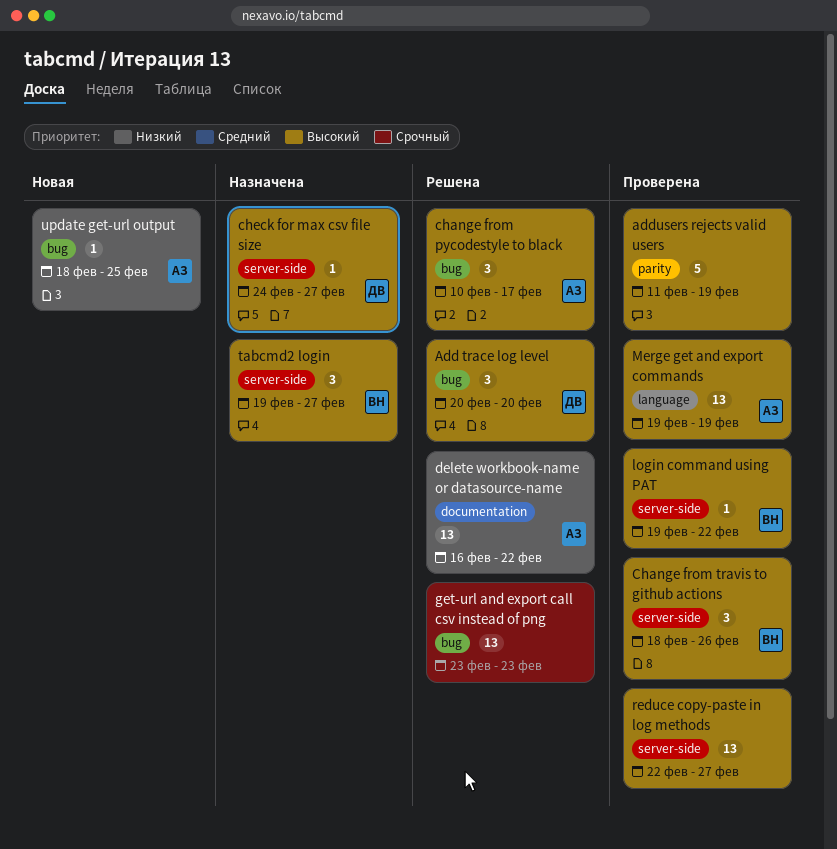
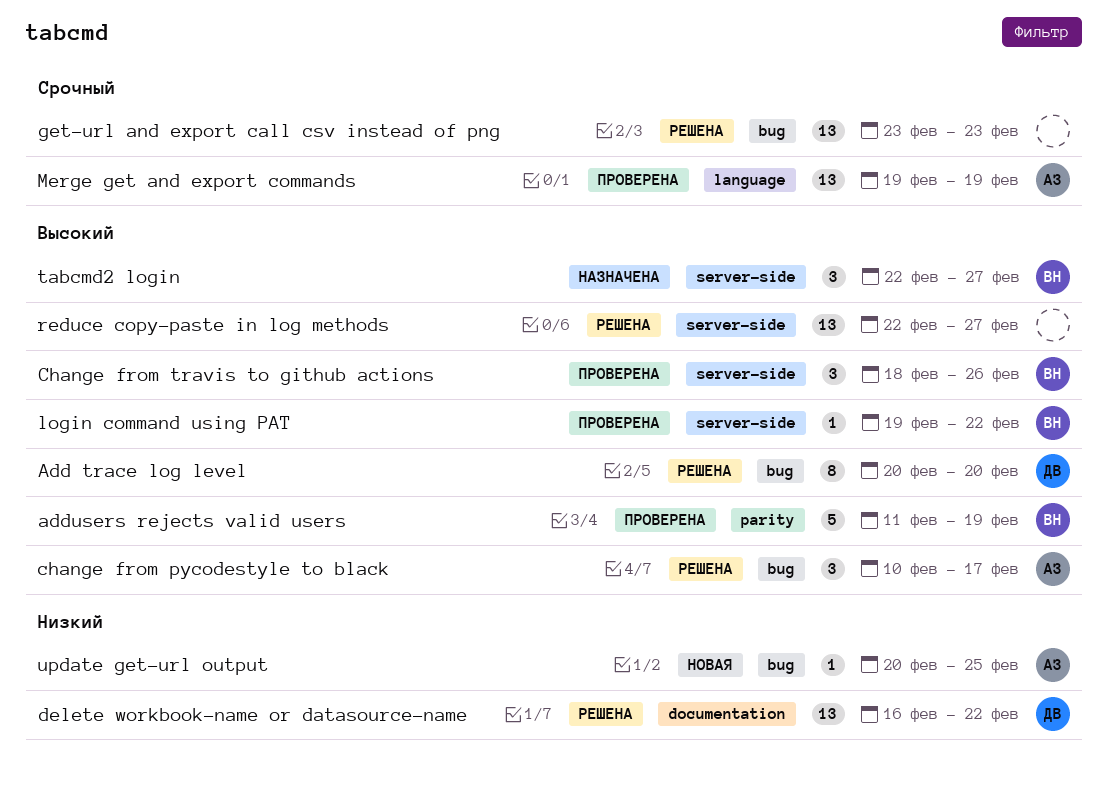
Add trace log level, estimate: 3 -> 8
addusers rejects valid users, owner: none -> ВН
check for max csv file size: present -> none
delete workbook-name or datasource-name, owner: АЗ -> ДВ
Merge get and export commands, priority: Высокий -> Срочный
reduce copy-paste in log methods, status: Проверена -> Решена
tabcmd2 login, start: Feb 19 -> Feb 22
update get-url output, start: Feb 18 -> Feb 20

